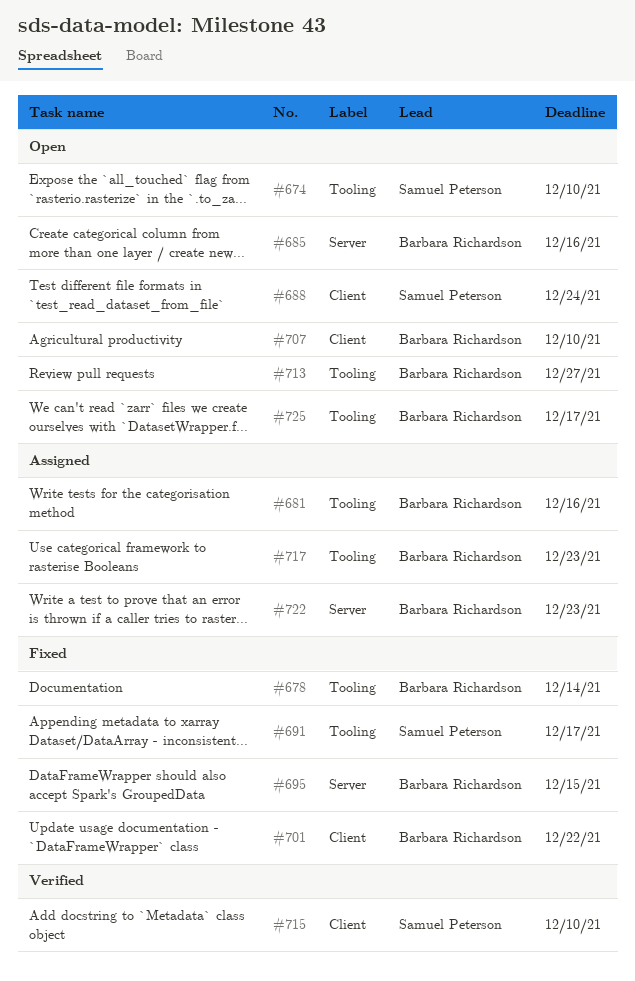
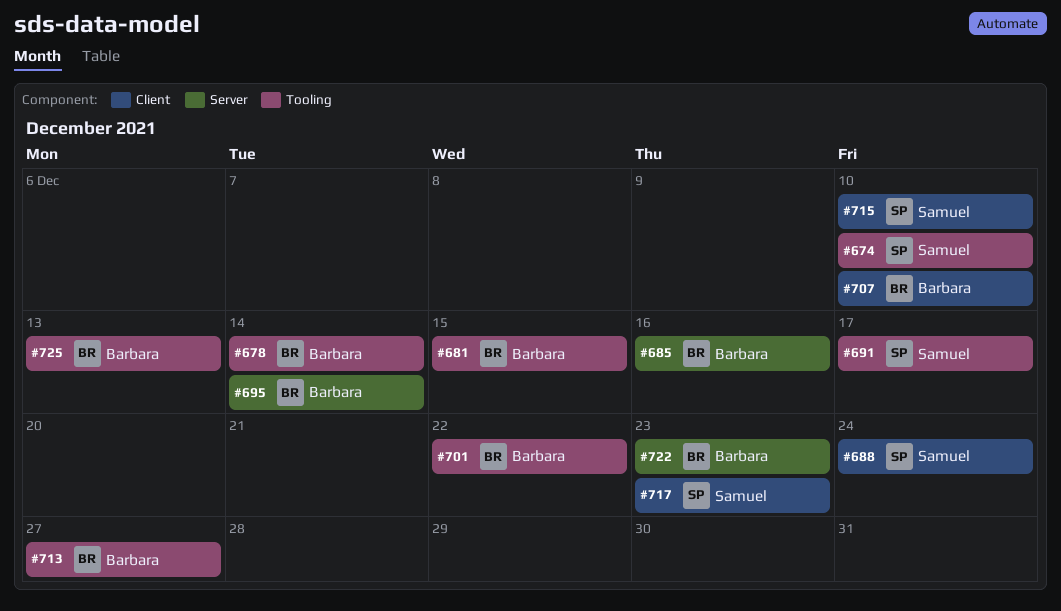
#681, due: Dec 16 -> Dec 15
#695, due: Dec 15 -> Dec 14
#701, label: Client -> Tooling
#717, owner: Barbara Richardson -> Samuel Peterson
#717, label: Tooling -> Client
#725, due: Dec 17 -> Dec 13

